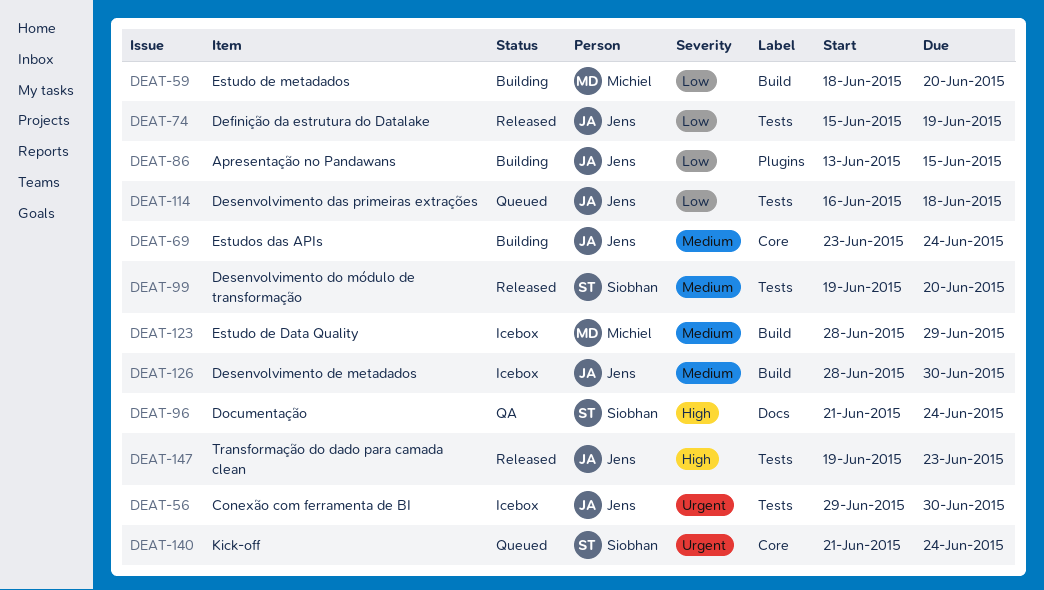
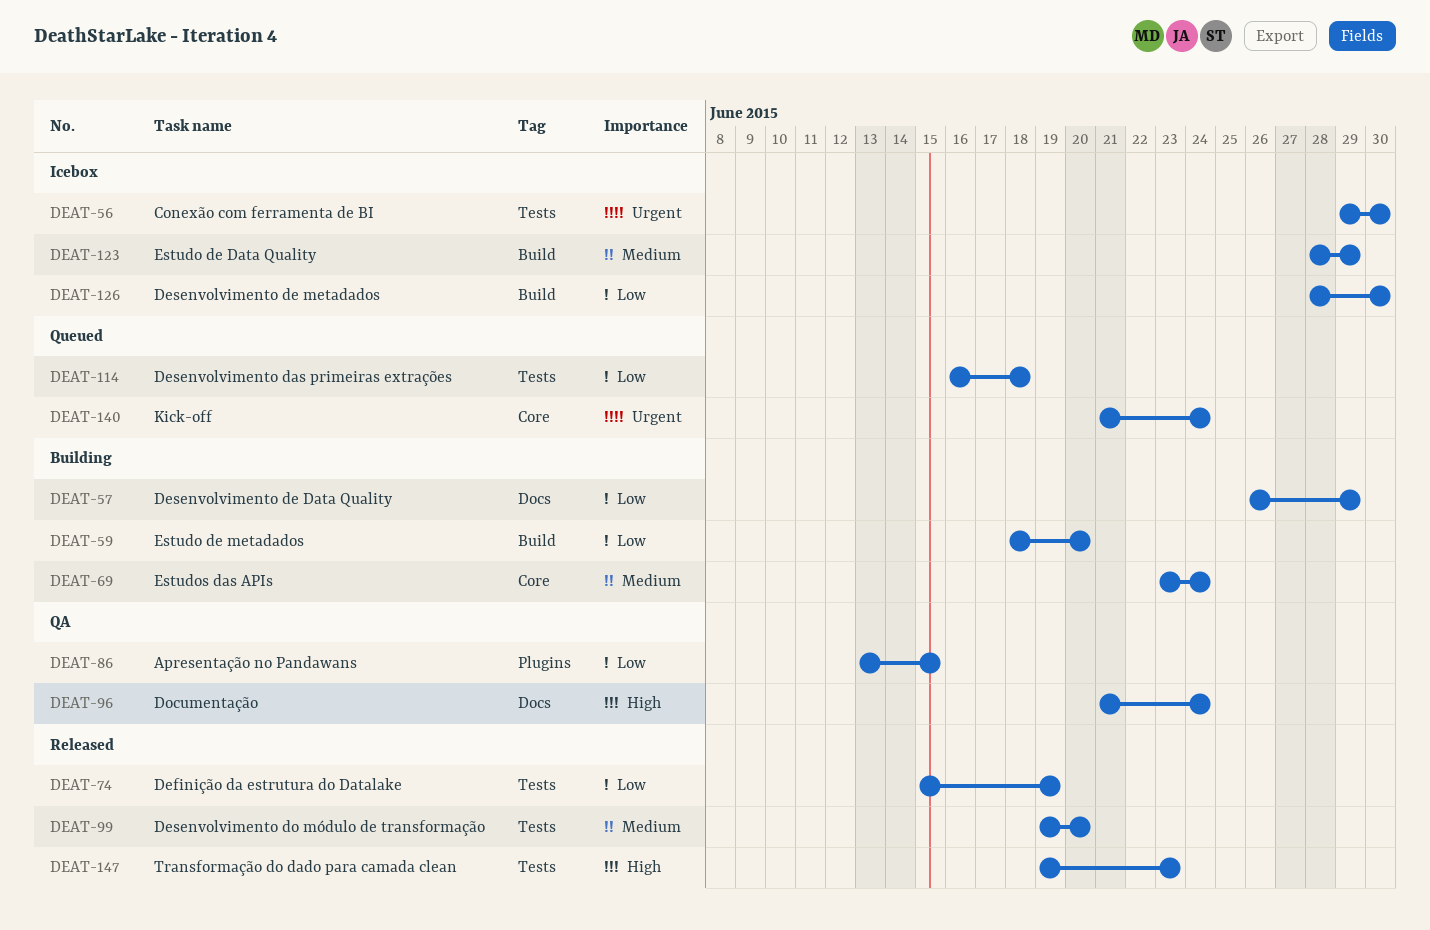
DEAT-57: none -> present
DEAT-86, status: Building -> QA
DEAT-126, priority: Medium -> Low

